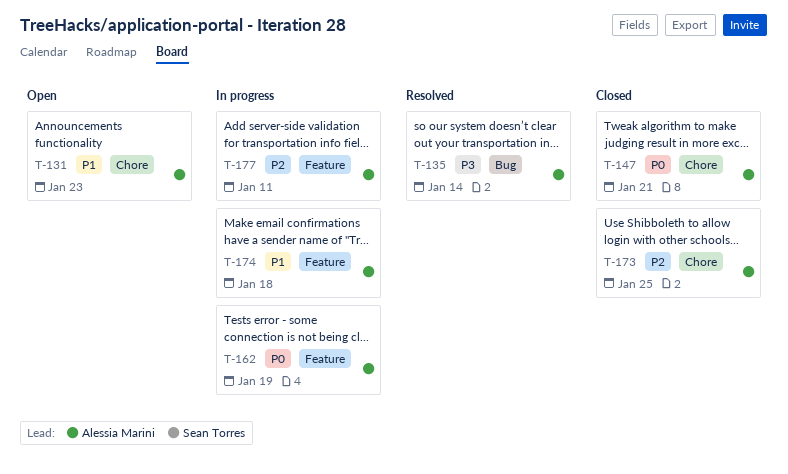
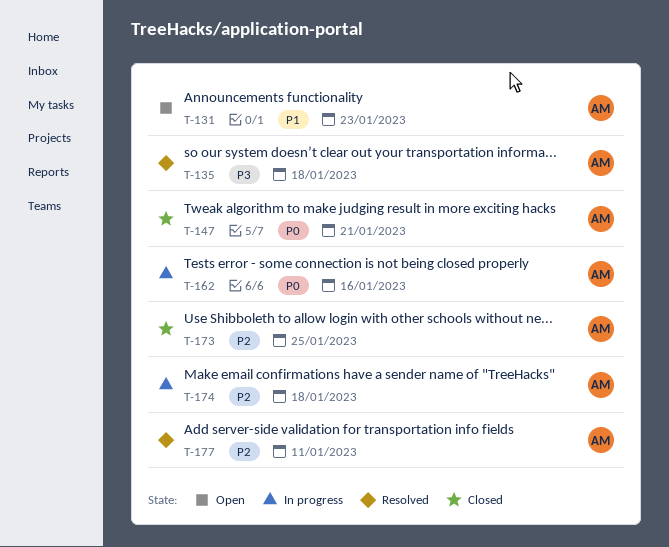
T-135, due: Jan 14 -> Jan 18
T-162, due: Jan 19 -> Jan 16
T-174, priority: P1 -> P2
T-177, status: In progress -> Resolved

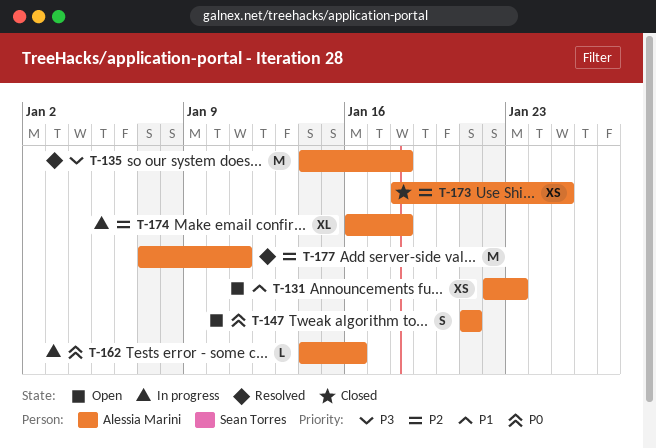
T-147, status: Closed -> Open

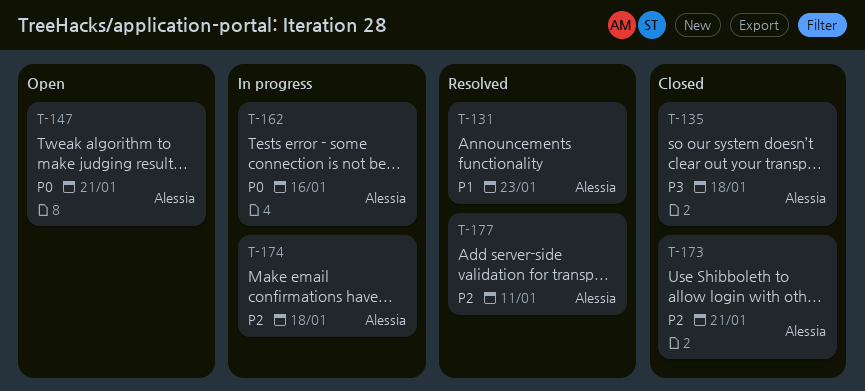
T-131, status: Open -> Resolved
T-135, status: Resolved -> Closed
T-173, due: Jan 25 -> Jan 21

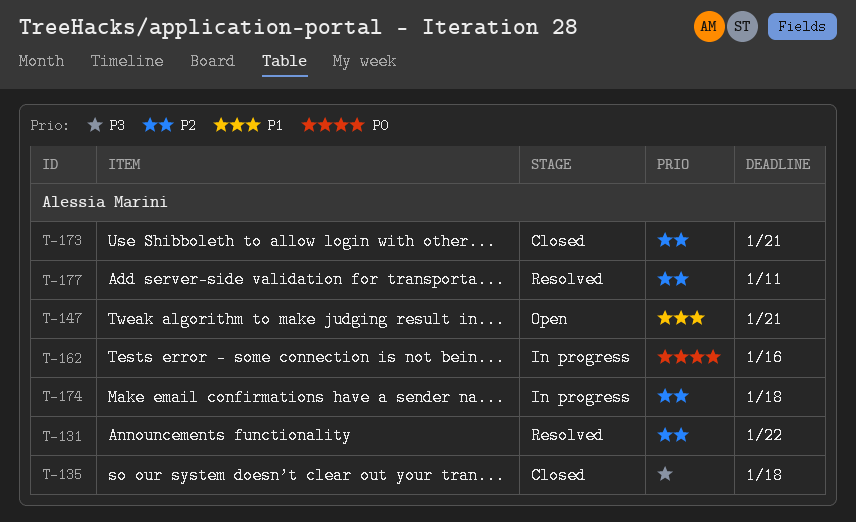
T-131, priority: P1 -> P2
T-131, due: Jan 23 -> Jan 22
T-147, priority: P0 -> P1

